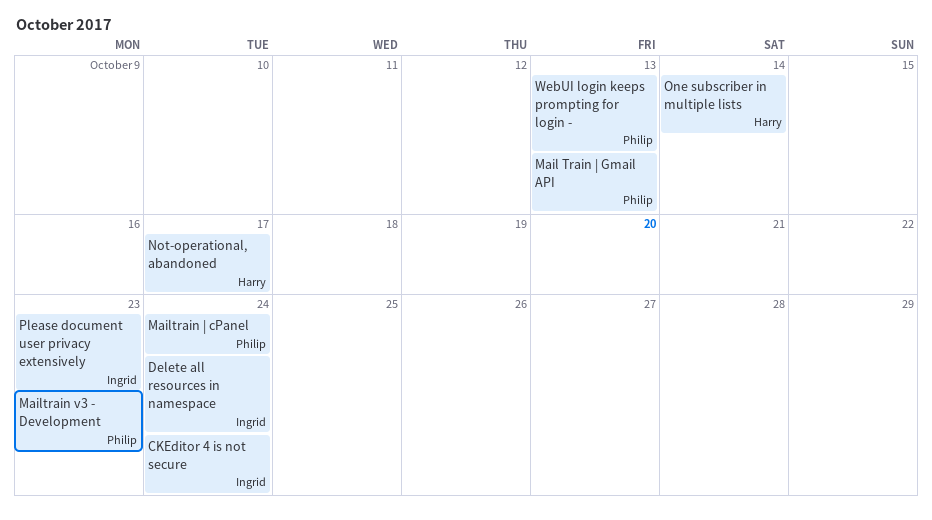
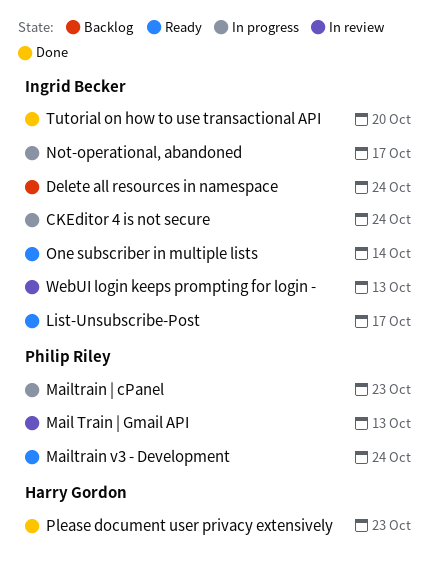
List-Unsubscribe-Post: none -> present
Mailtrain v3 - Development, due: Oct 23 -> Oct 24
Mailtrain | cPanel, due: Oct 24 -> Oct 23
Not-operational, abandoned, owner: Harry Gordon -> Ingrid Becker
One subscriber in multiple lists, owner: Harry Gordon -> Ingrid Becker
Please document user privacy extensively, owner: Ingrid Becker -> Harry Gordon
Tutorial on how to use transactional API: none -> present
WebUI login keeps prompting for login -, owner: Philip Riley -> Ingrid Becker

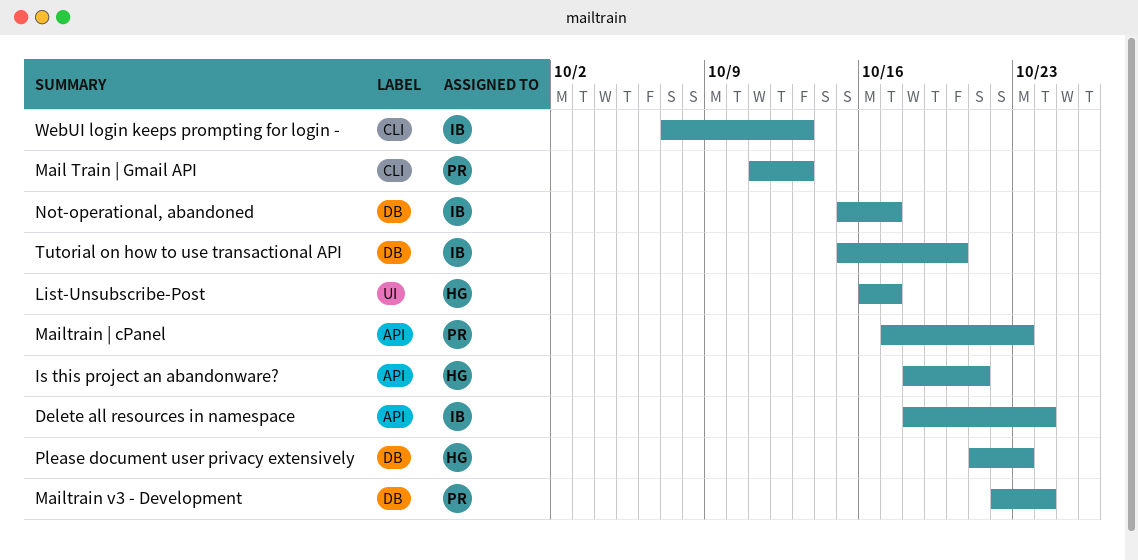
CKEditor 4 is not secure: present -> none
Is this project an abandonware?: none -> present
List-Unsubscribe-Post, owner: Ingrid Becker -> Harry Gordon
One subscriber in multiple lists: present -> none

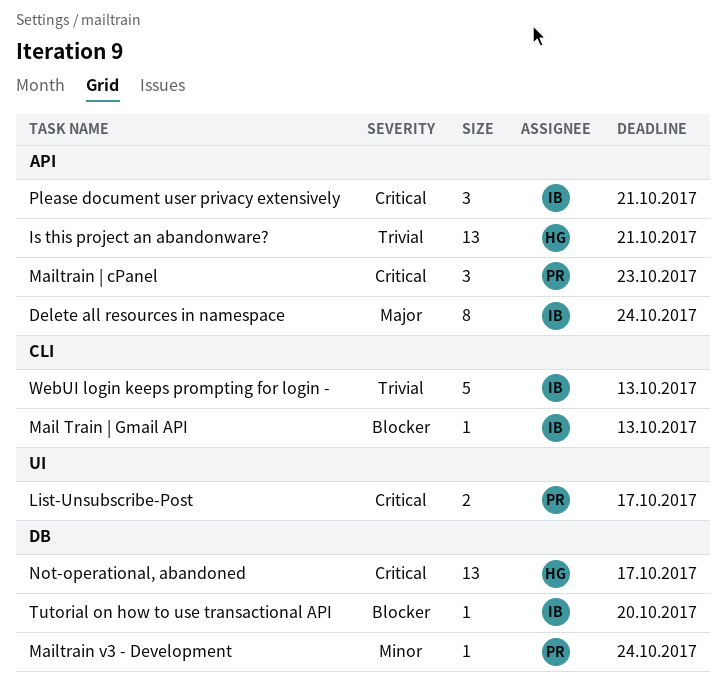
List-Unsubscribe-Post, owner: HG -> PR
Mail Train | Gmail API, owner: PR -> IB
Not-operational, abandoned, owner: IB -> HG
Please document user privacy extensively, owner: HG -> IB
Please document user privacy extensively, label: DB -> API
Please document user privacy extensively, due: Oct 23 -> Oct 21

